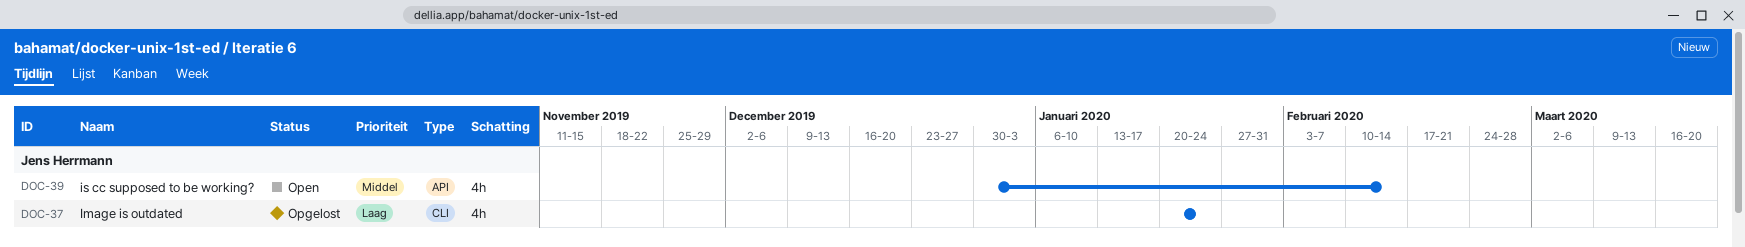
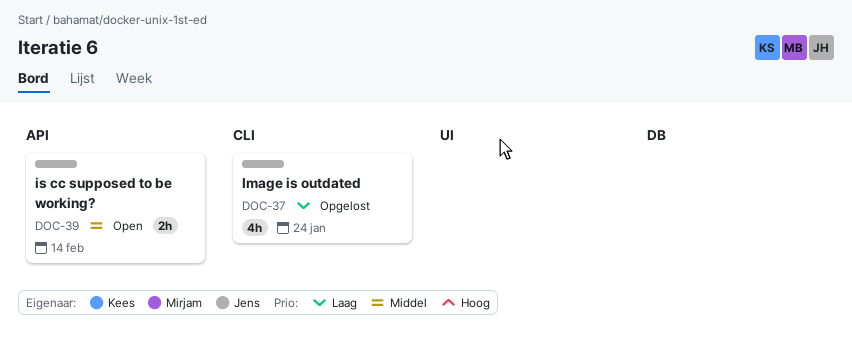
DOC-39, estimate: 4h -> 2h

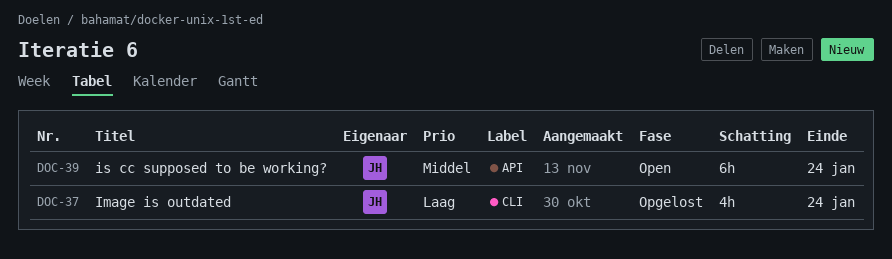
DOC-39, estimate: 2h -> 6h
DOC-39, due: Feb 14 -> Jan 24

